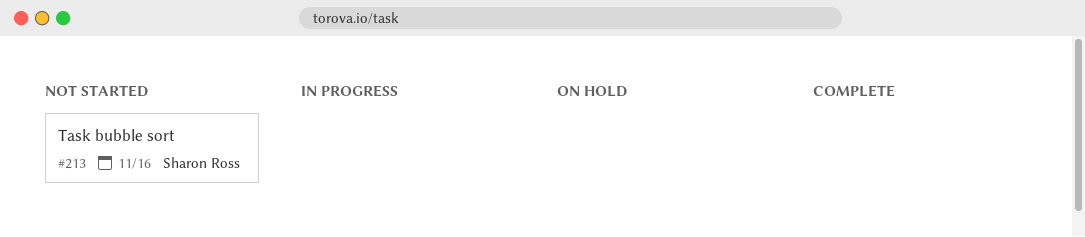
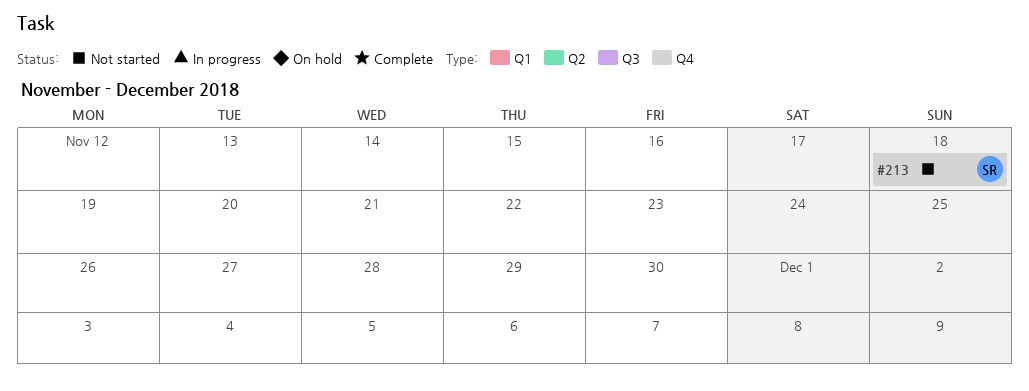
#213, due: Nov 16 -> Nov 18

